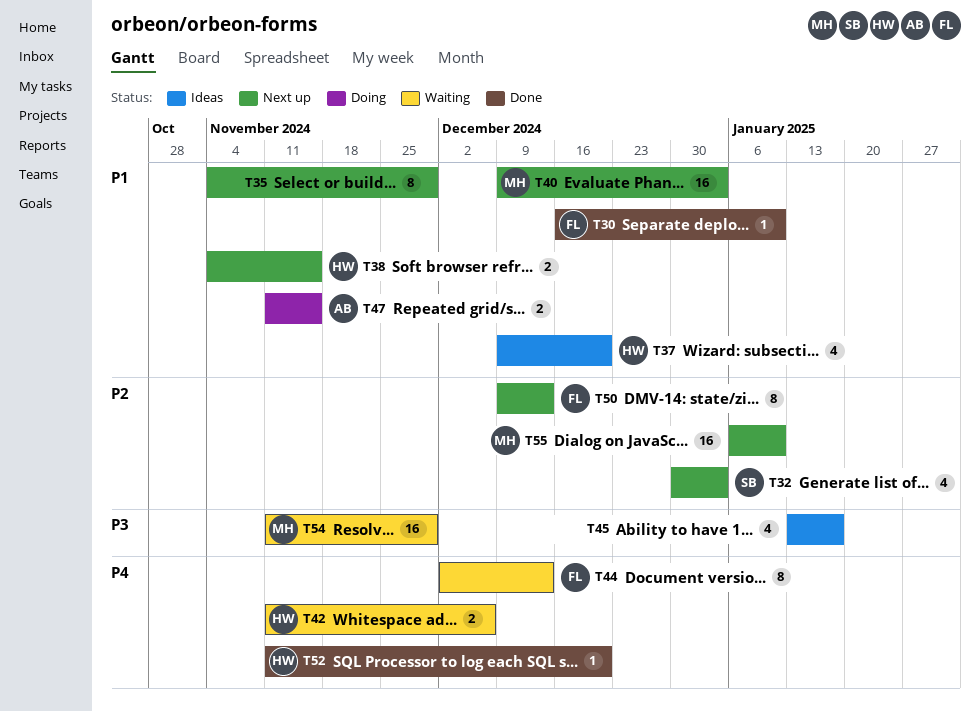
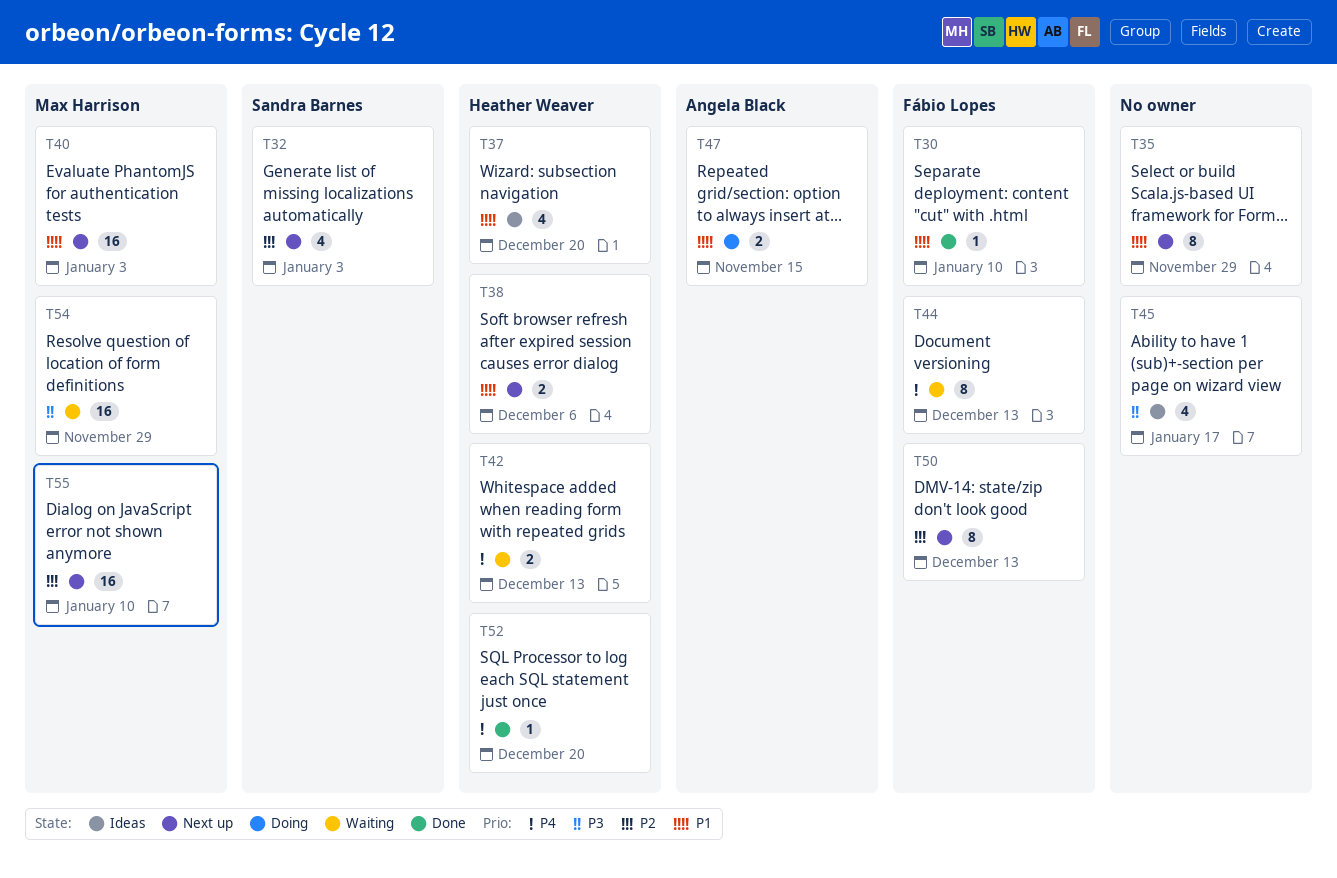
T38, due: Nov 15 -> Dec 6
T42, due: Dec 6 -> Dec 13

